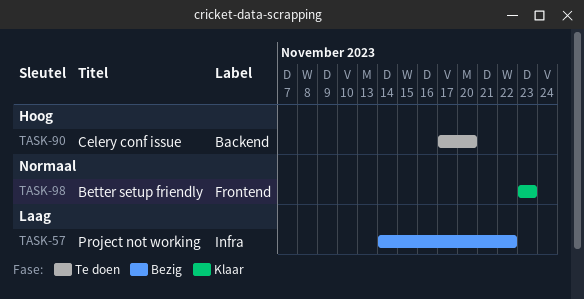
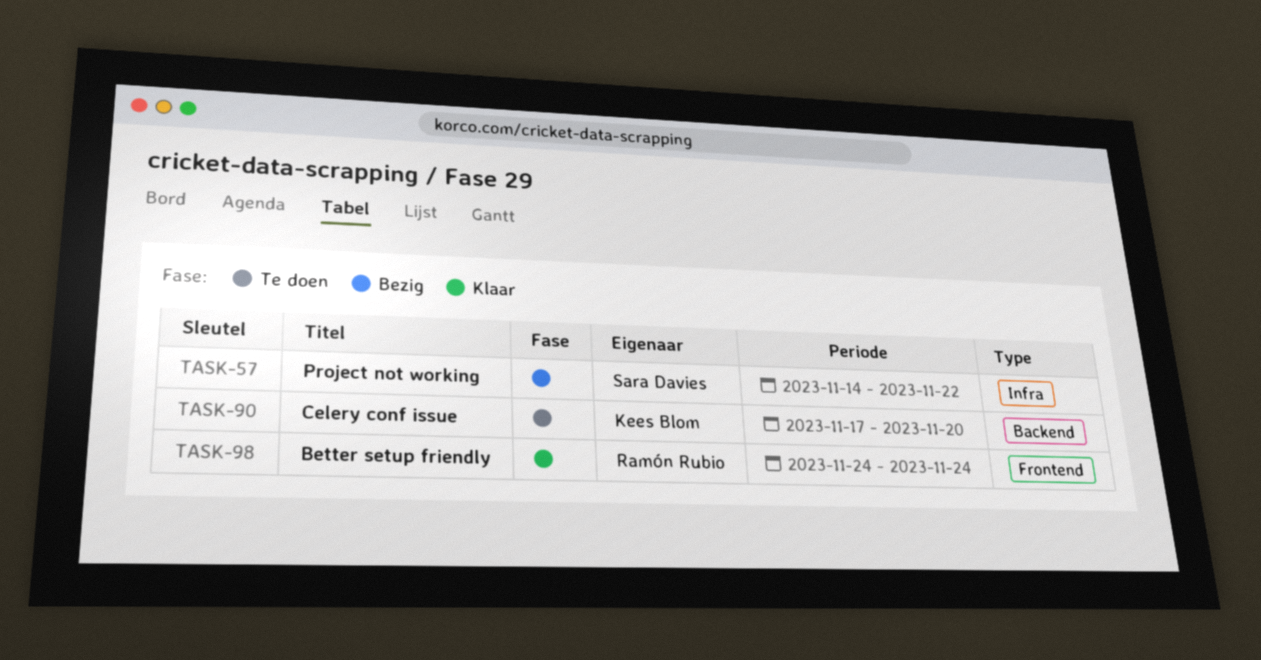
TASK-98, start: Nov 23 -> Nov 24
TASK-98, due: Nov 23 -> Nov 24

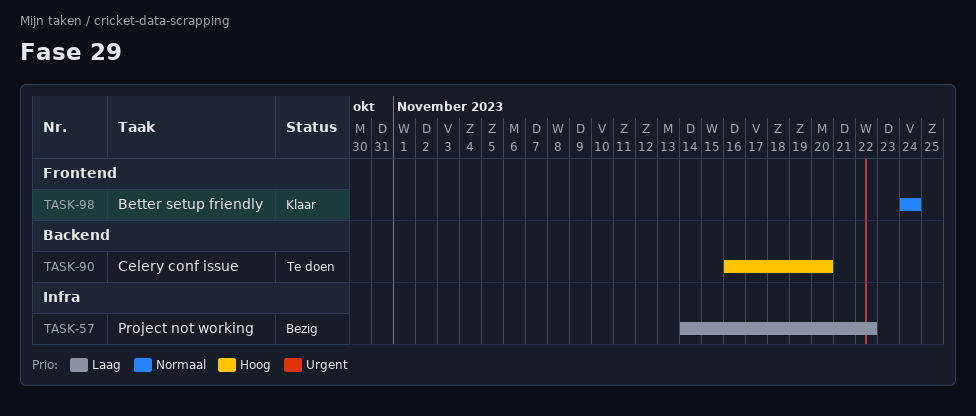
TASK-90, start: Nov 17 -> Nov 16

